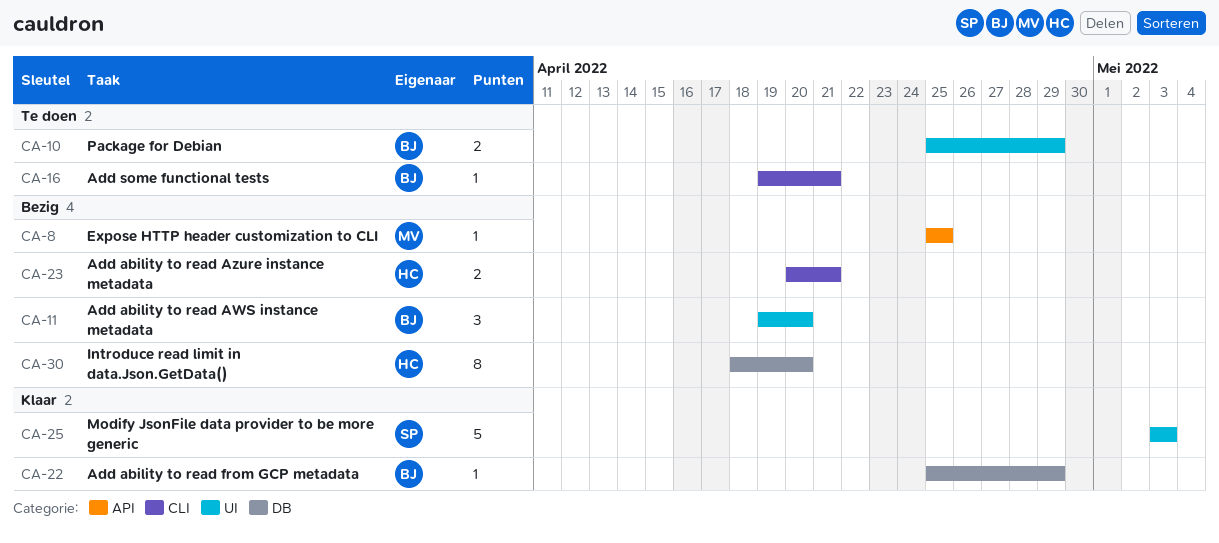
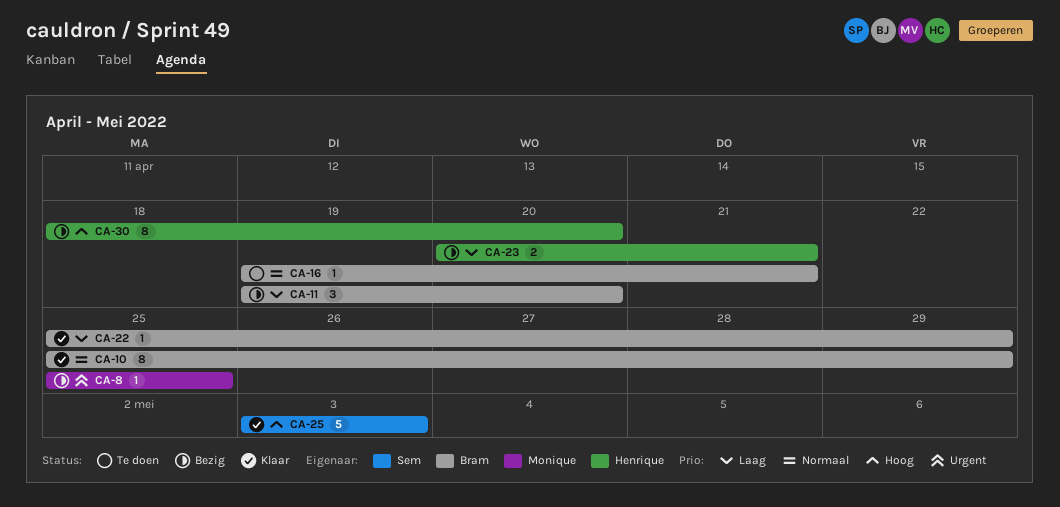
CA-10, status: Te doen -> Klaar
CA-10, estimate: 2 -> 8

